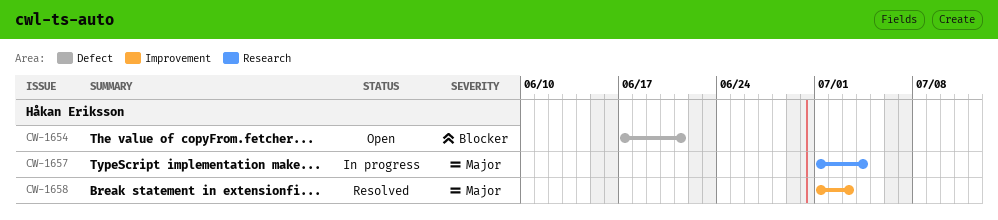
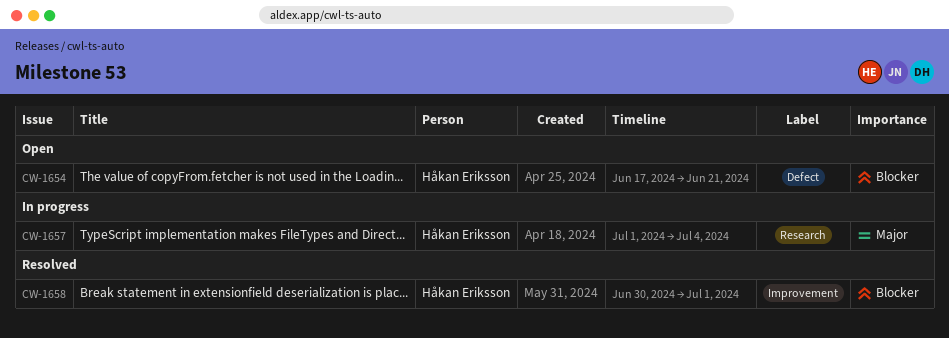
CW-1658, priority: Major -> Blocker
CW-1658, start: Jul 1 -> Jun 30
CW-1658, due: Jul 3 -> Jul 1

